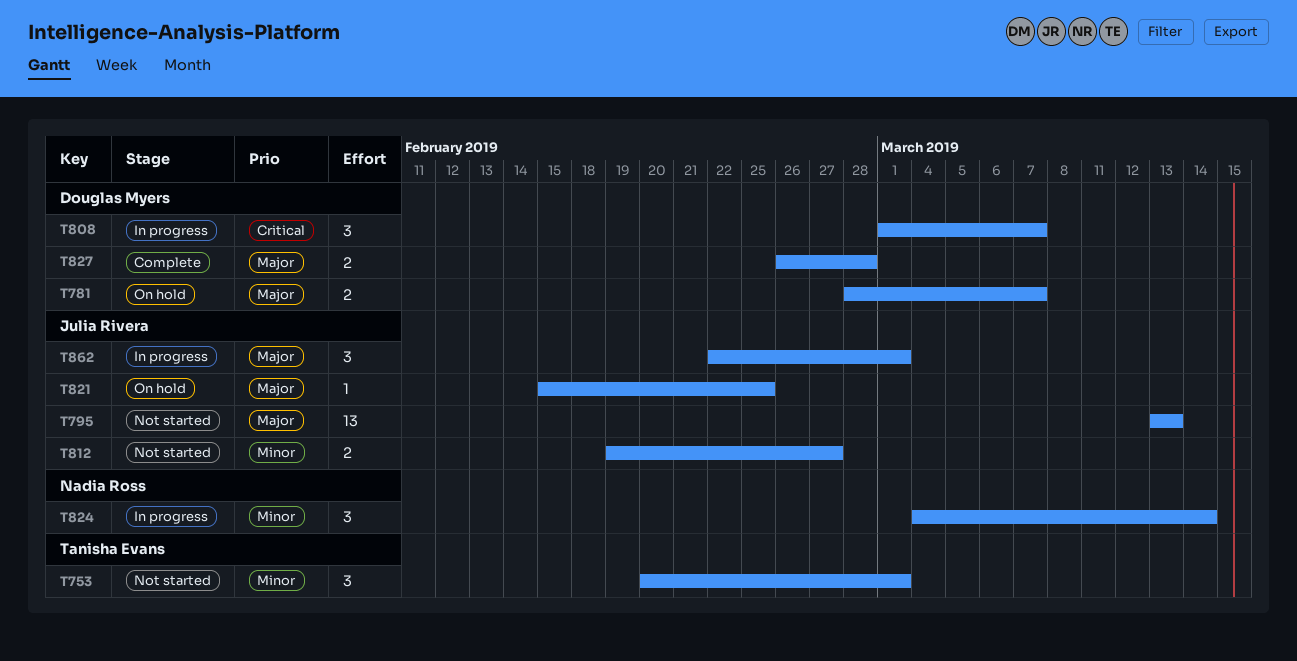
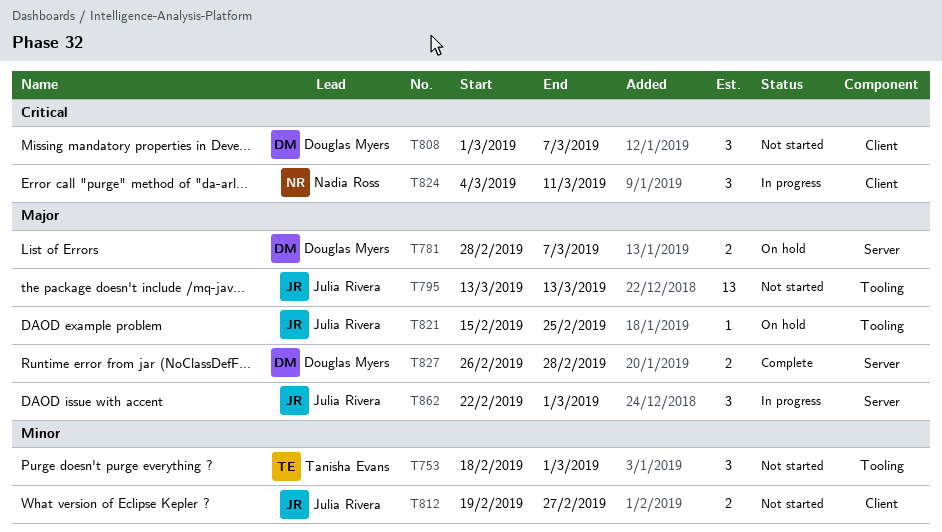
T753, start: Feb 20 -> Feb 18
T808, status: In progress -> Not started
T824, priority: Minor -> Critical
T824, due: Mar 14 -> Mar 11

